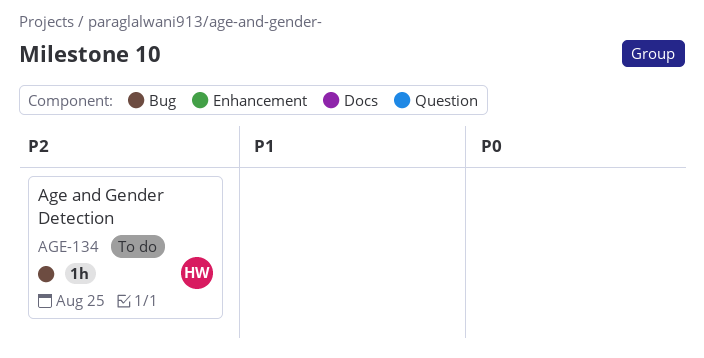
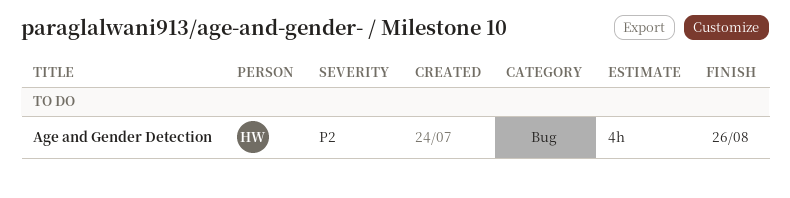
Age and Gender Detection, estimate: 1h -> 4h
Age and Gender Detection, due: Aug 25 -> Aug 26

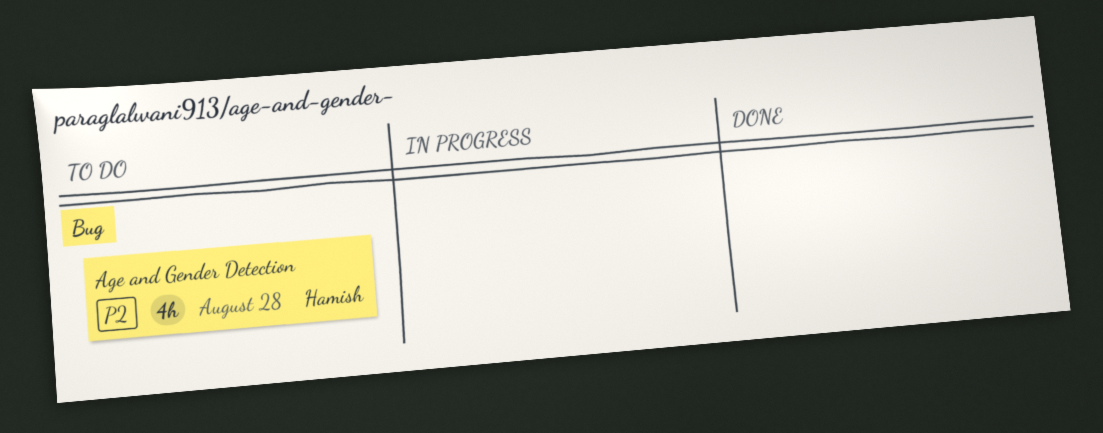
Age and Gender Detection, due: Aug 26 -> Aug 28

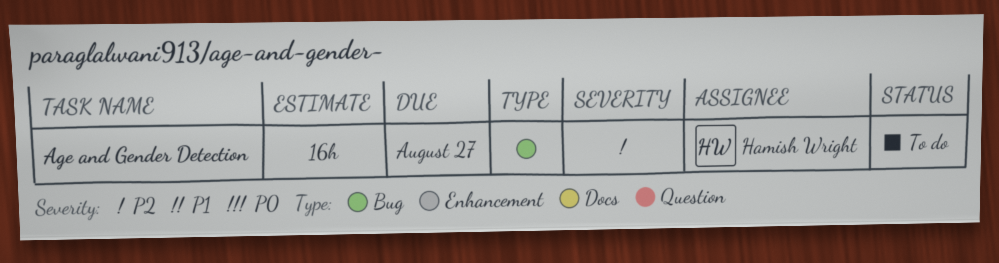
Age and Gender Detection, estimate: 4h -> 16h
Age and Gender Detection, due: Aug 28 -> Aug 27

